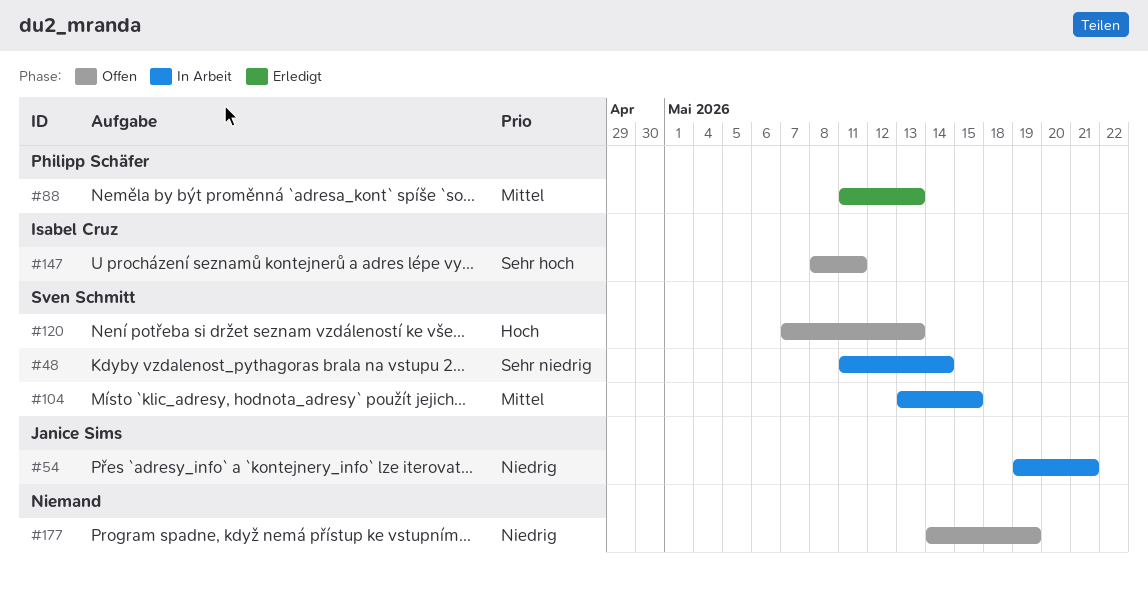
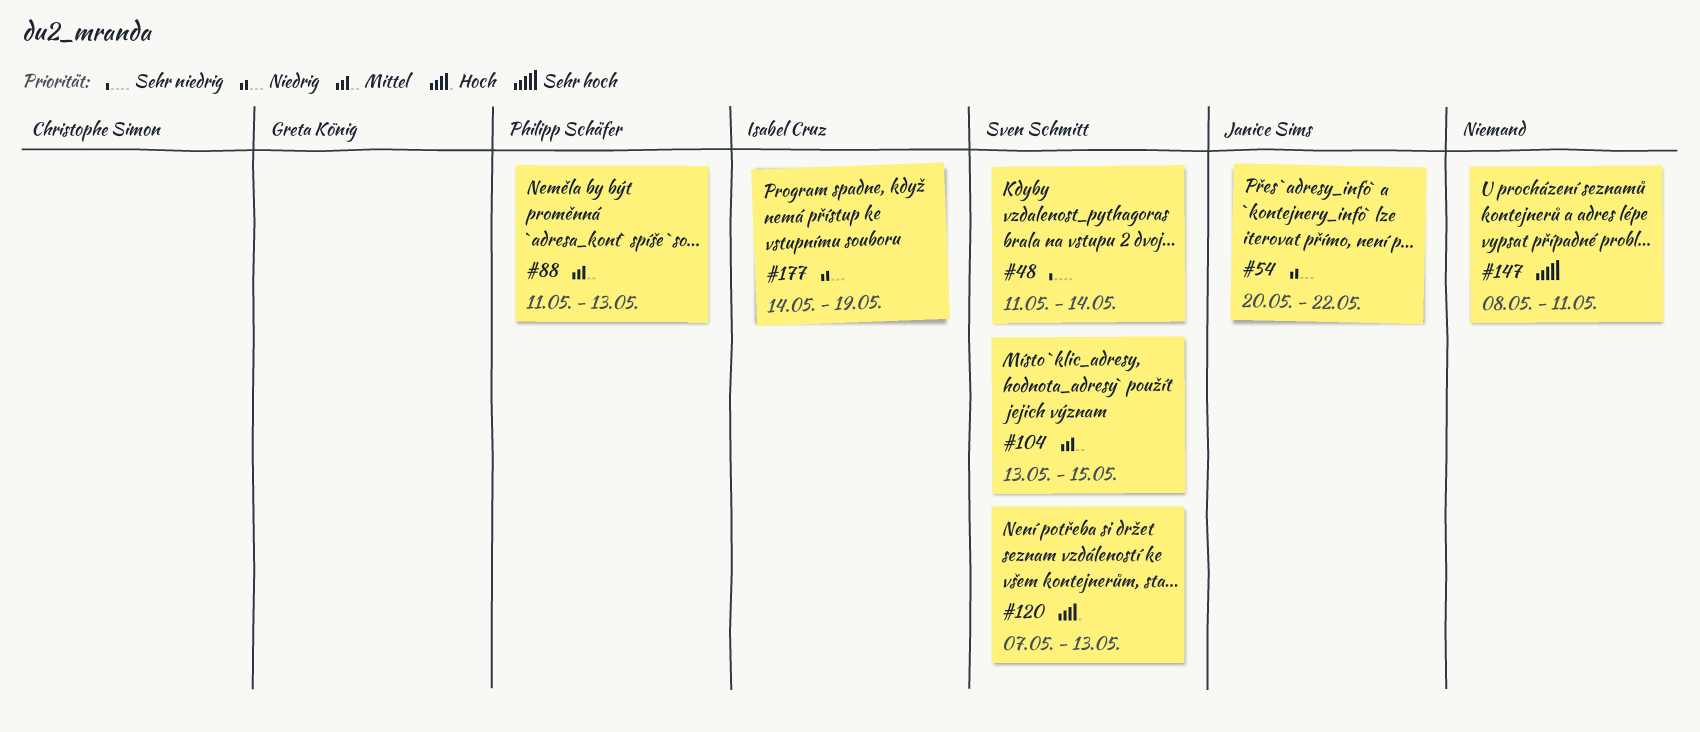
#54, start: May 19 -> May 20
#54, due: May 21 -> May 22
#147, owner: Isabel Cruz -> none
#177, owner: none -> Isabel Cruz

